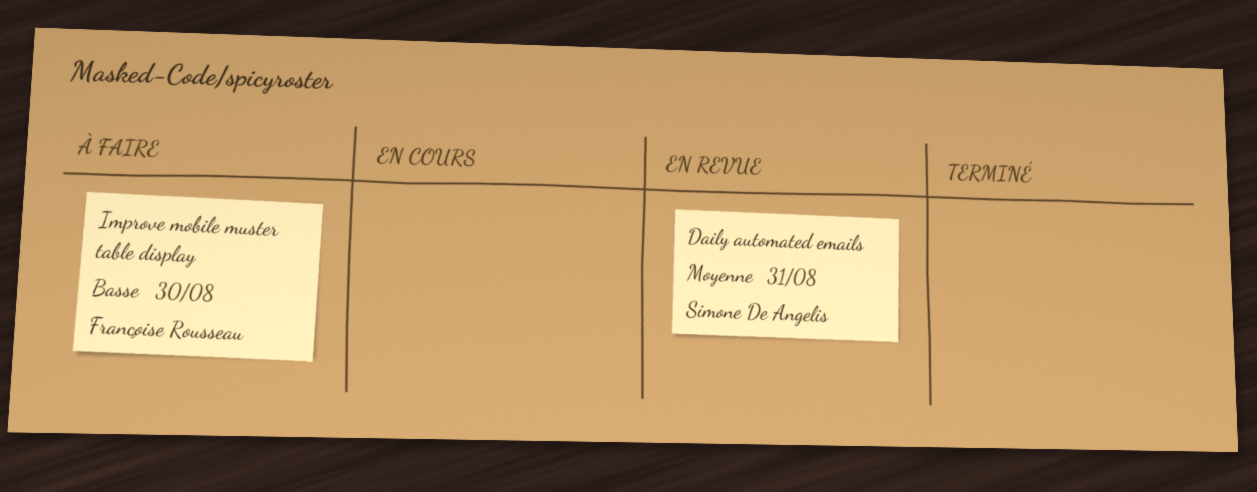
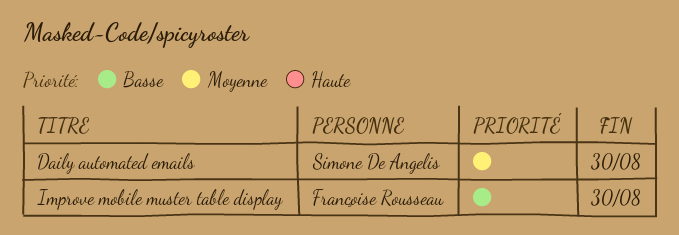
Daily automated emails, due: Aug 31 -> Aug 30

